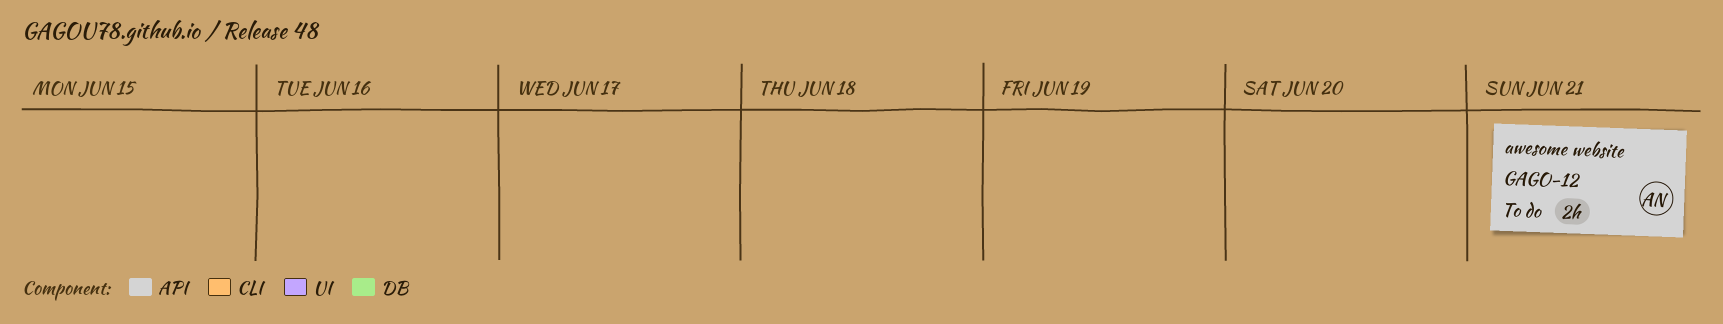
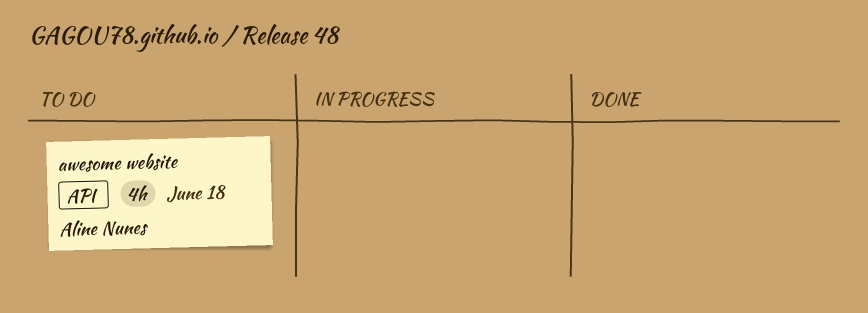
awesome website, estimate: 2h -> 4h
awesome website, due: Jun 21 -> Jun 18

